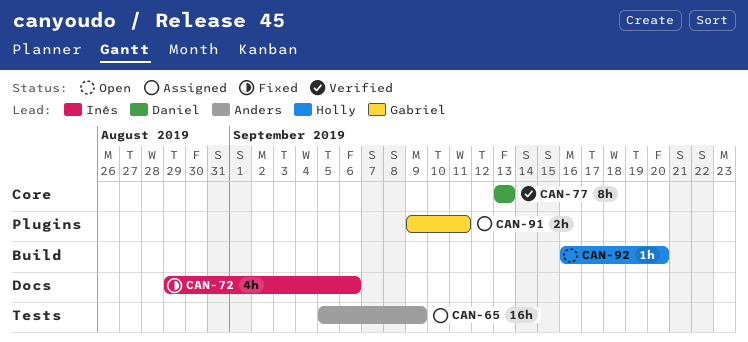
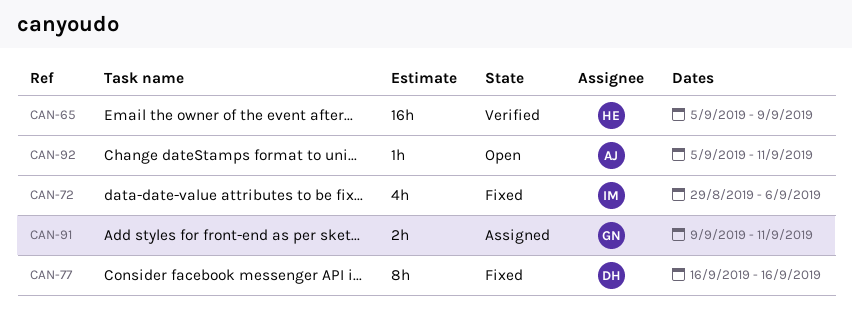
CAN-65, status: Assigned -> Verified
CAN-65, owner: Anders -> Holly
CAN-77, status: Verified -> Fixed
CAN-77, start: Sep 13 -> Sep 16
CAN-77, due: Sep 13 -> Sep 16
CAN-92, owner: Holly -> Anders
CAN-92, start: Sep 16 -> Sep 5
CAN-92, due: Sep 20 -> Sep 11

